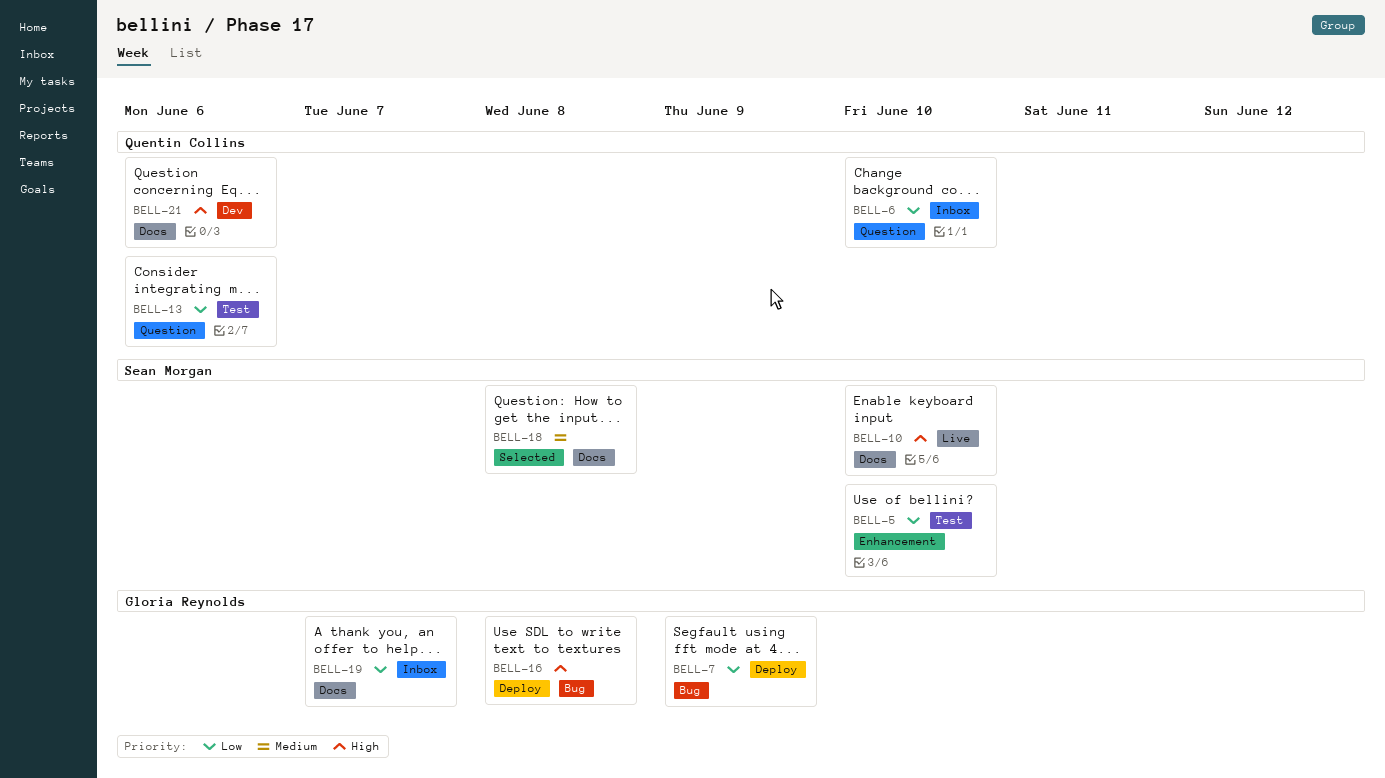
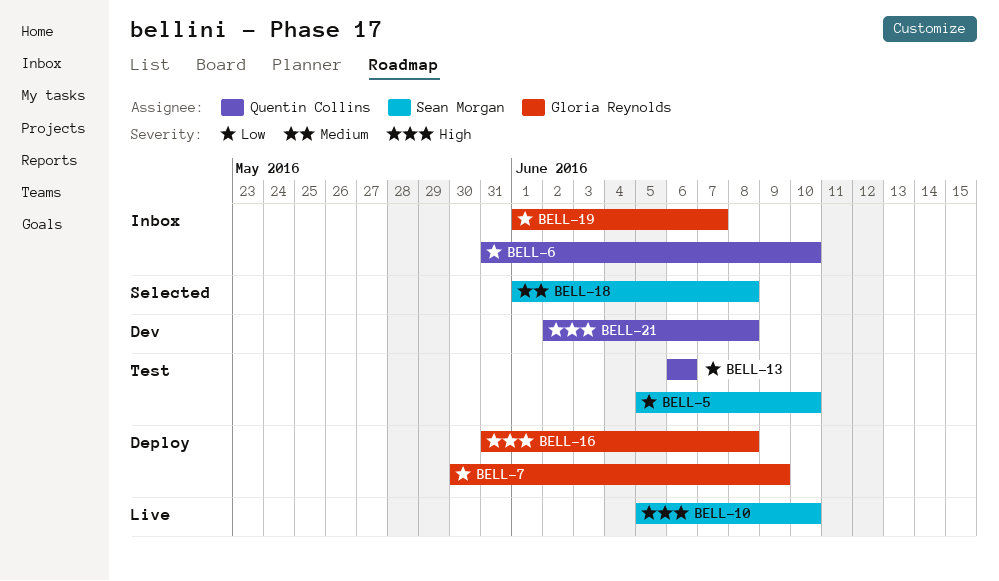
BELL-21, due: Jun 6 -> Jun 8

